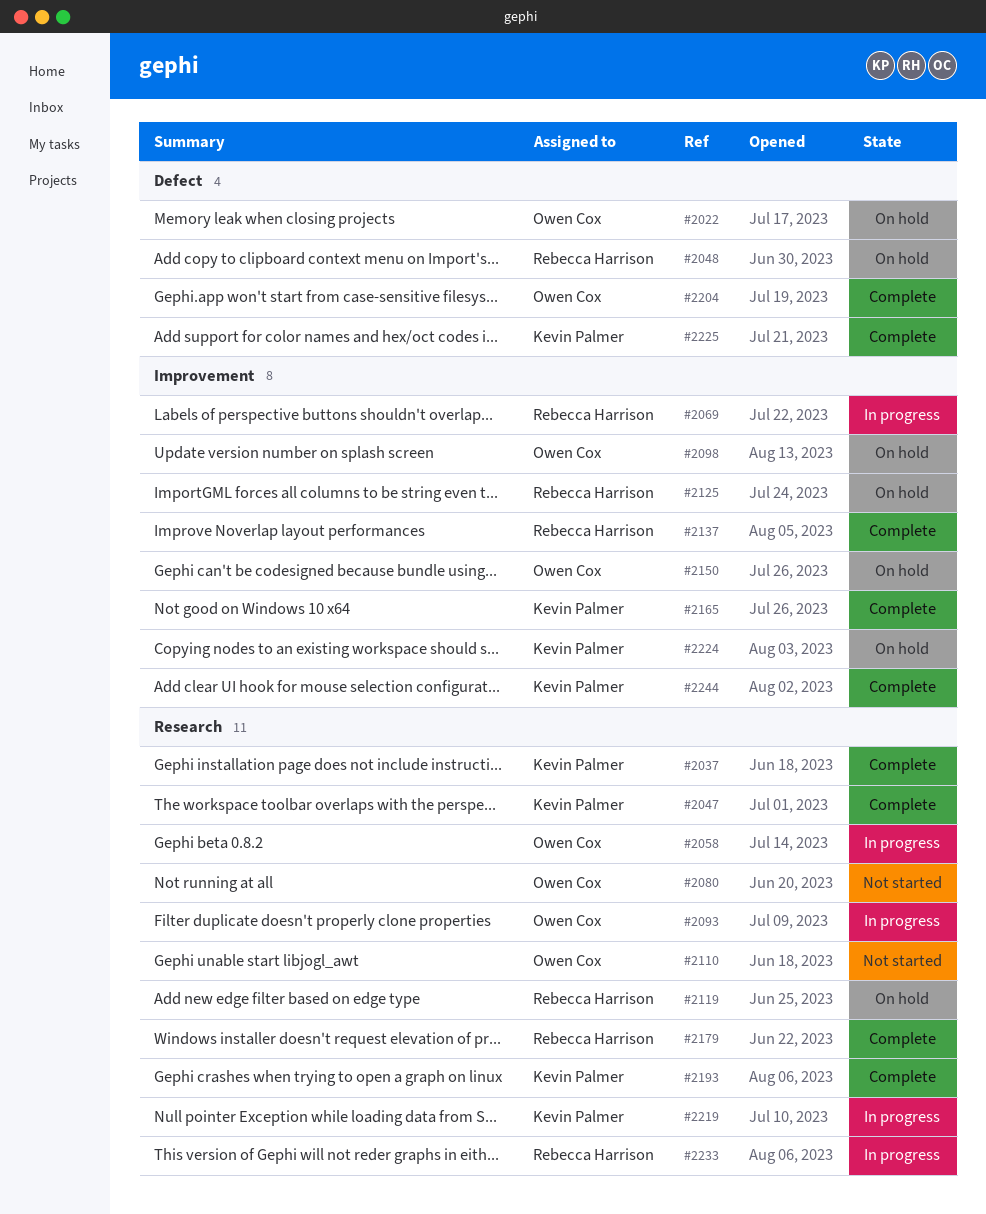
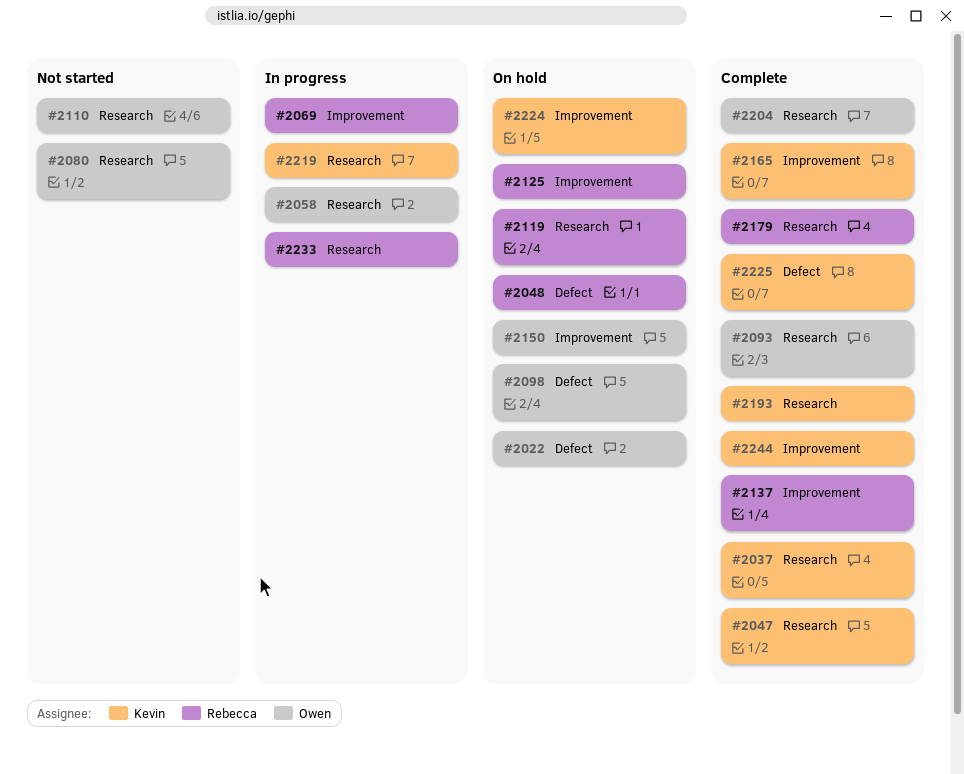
#2093, status: In progress -> Complete
#2098, label: Improvement -> Defect
#2204, label: Defect -> Research

